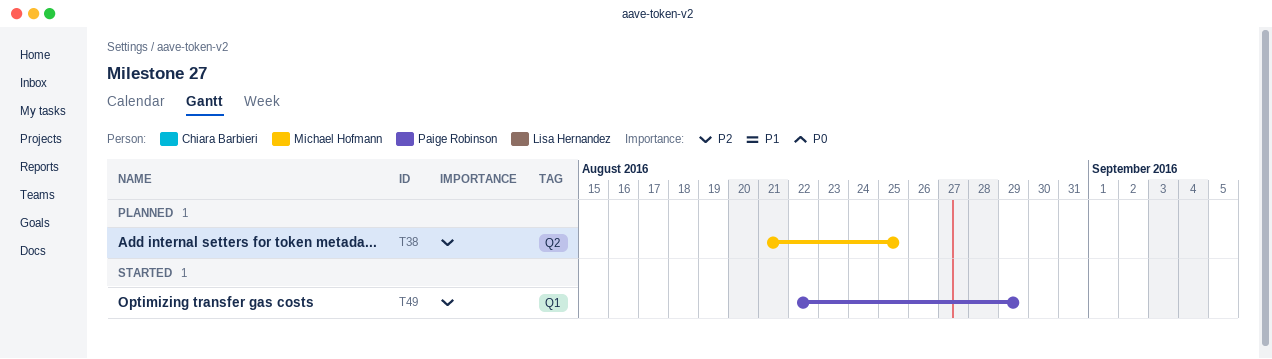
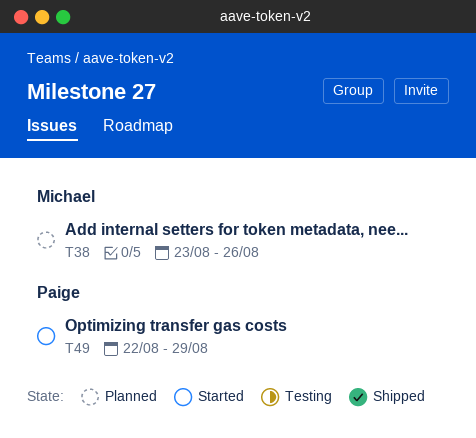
T38, start: Aug 21 -> Aug 23
T38, due: Aug 25 -> Aug 26

